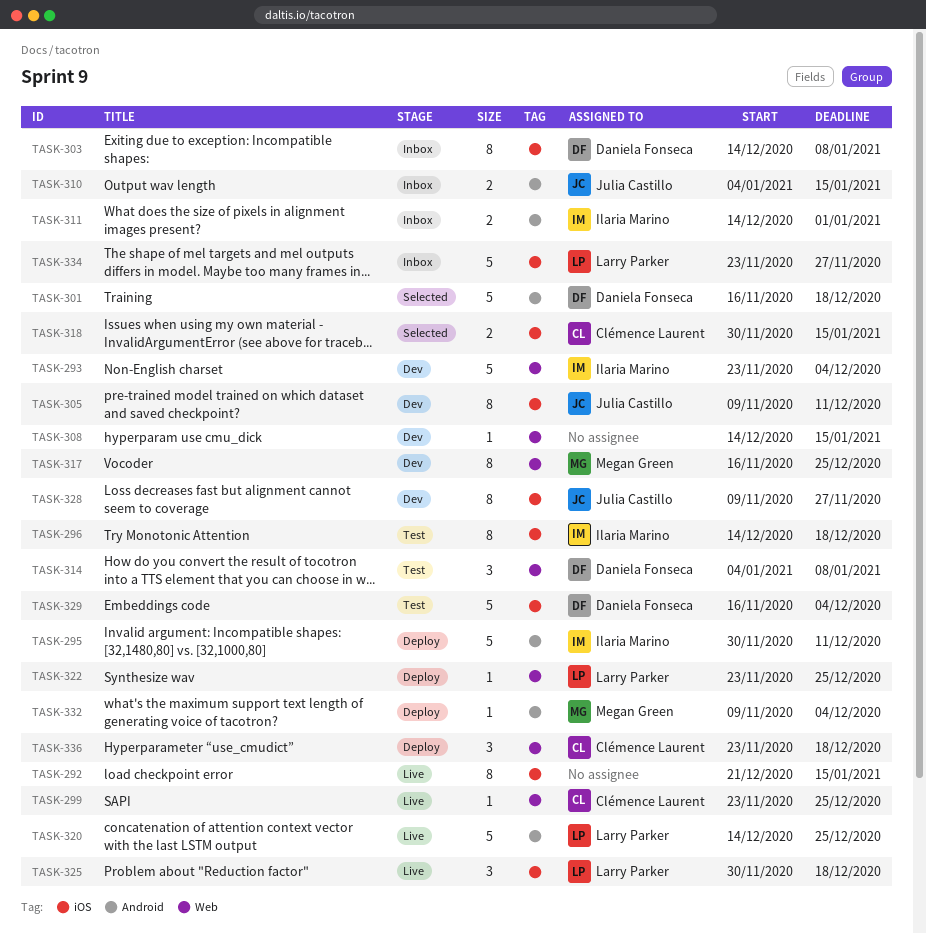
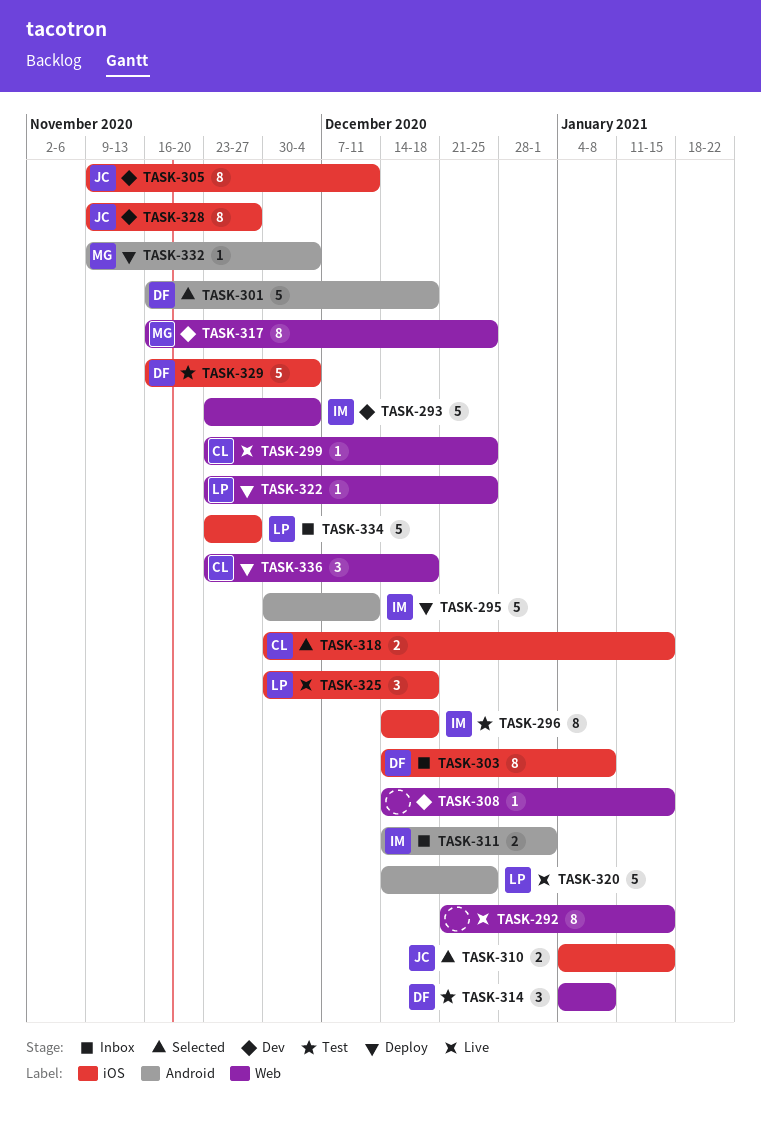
TASK-292, label: iOS -> Web
TASK-310, status: Inbox -> Selected
TASK-310, label: Android -> iOS

